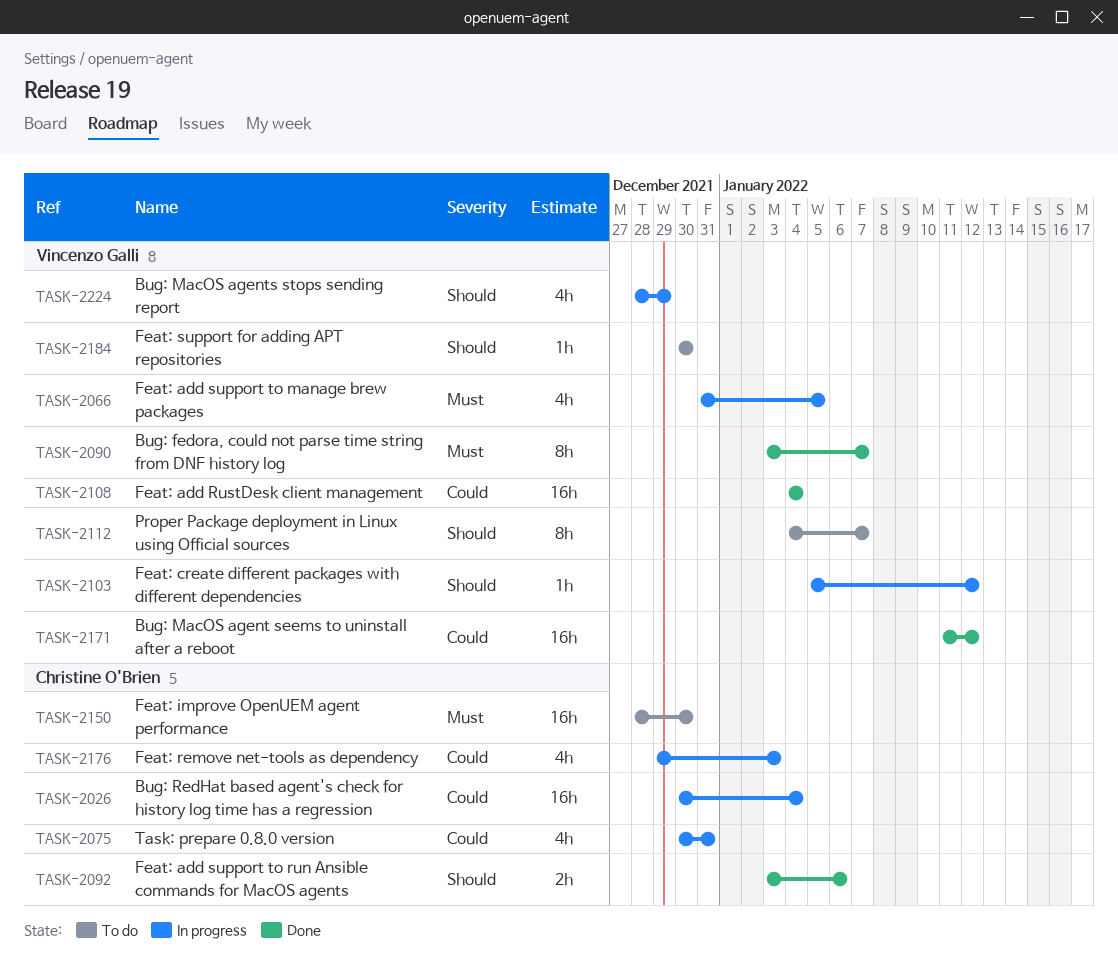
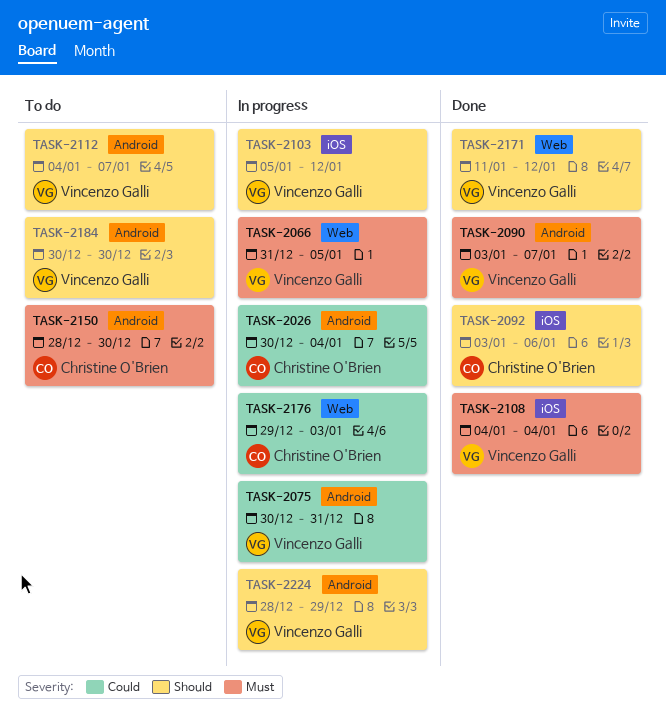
TASK-2075, owner: Christine O'Brien -> Vincenzo Galli
TASK-2108, priority: Could -> Must
TASK-2171, priority: Could -> Should

